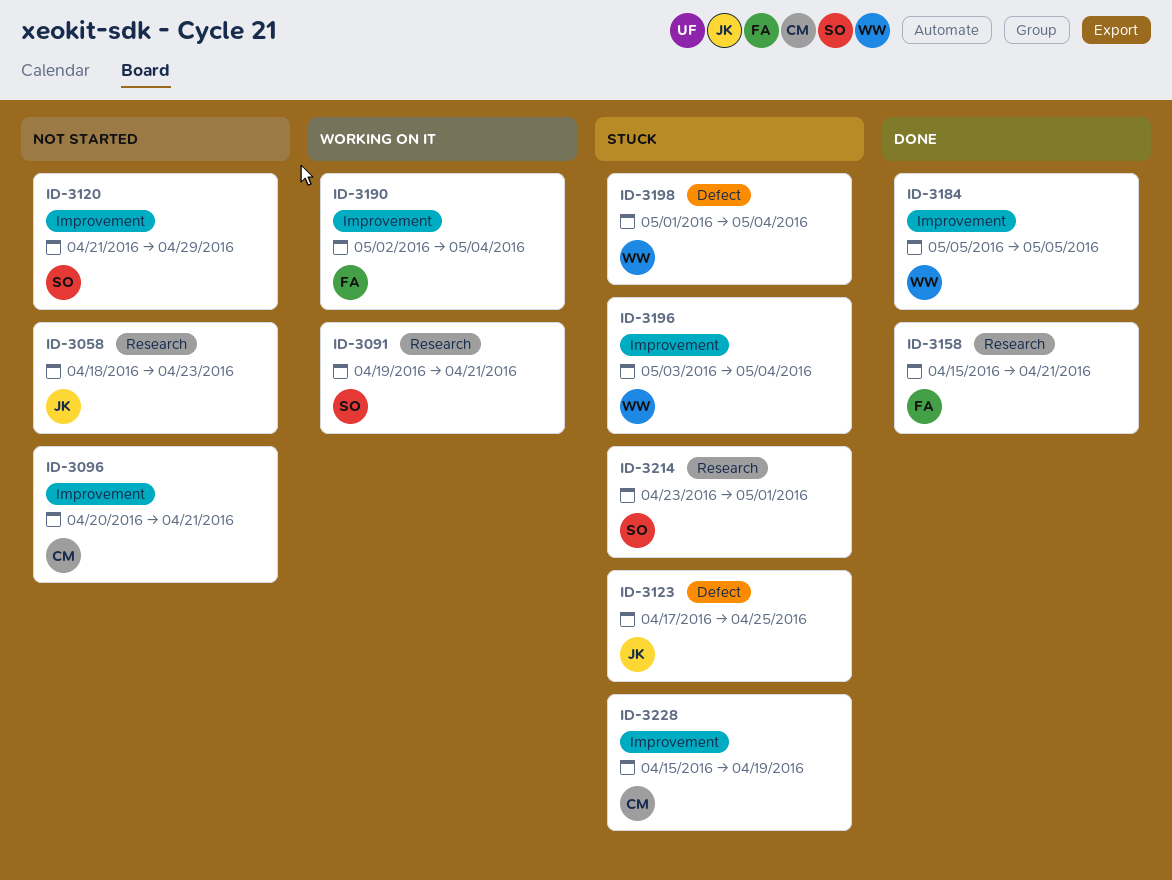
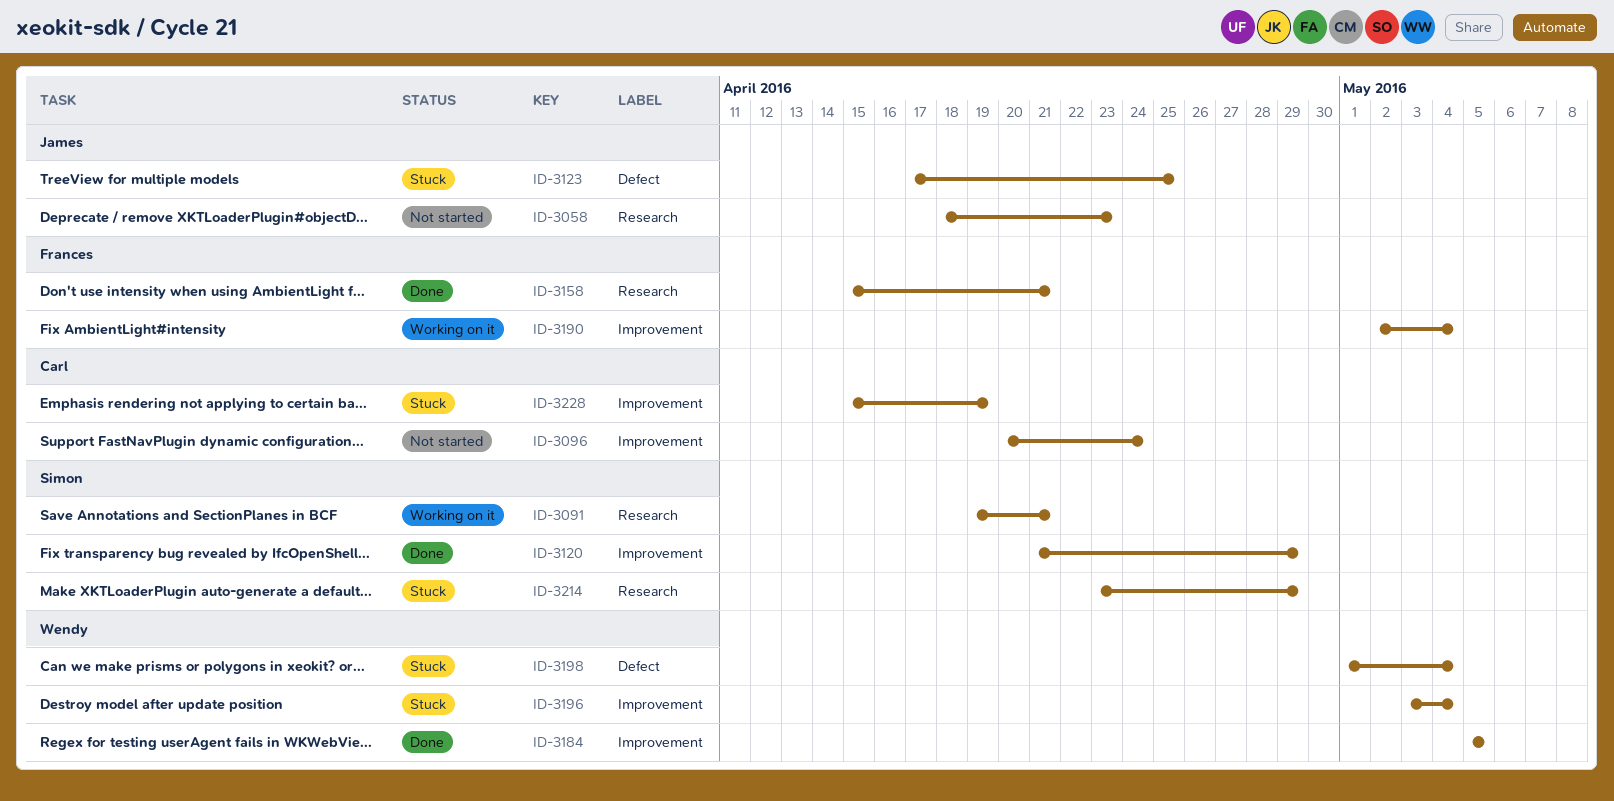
ID-3096, due: Apr 21 -> Apr 24
ID-3120, status: Not started -> Done
ID-3214, due: May 1 -> Apr 29

